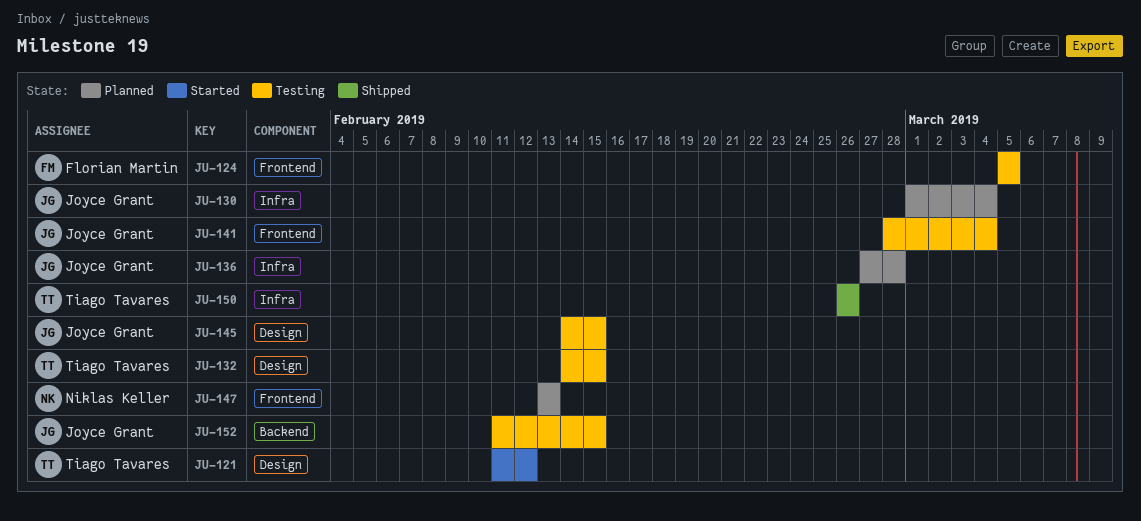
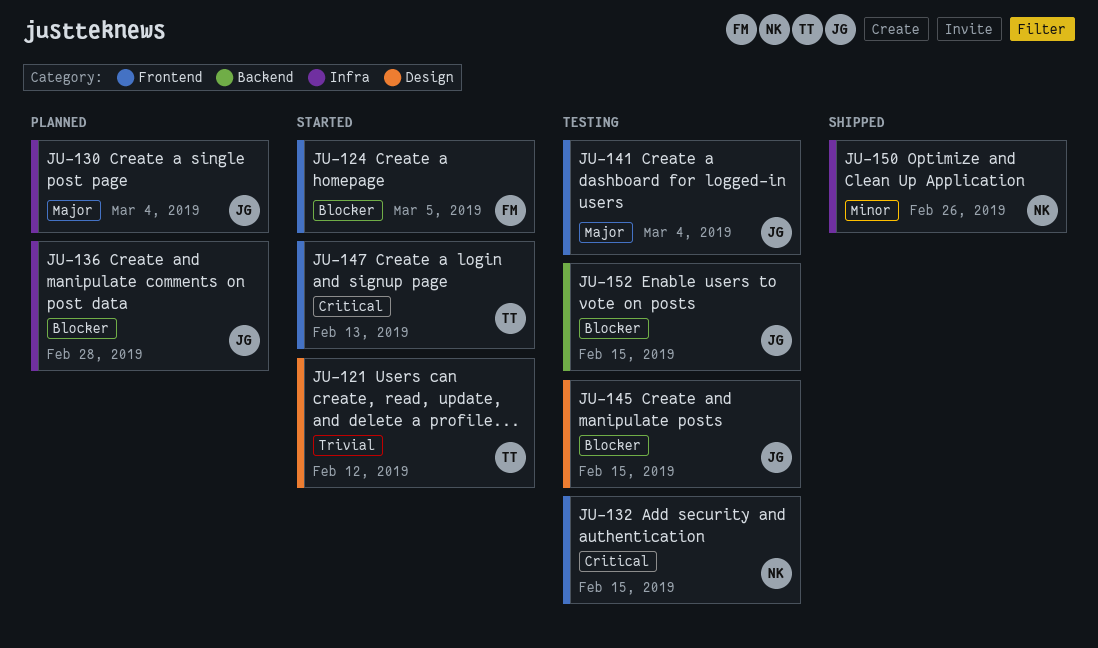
JU-124, status: Testing -> Started
JU-132, owner: Tiago Tavares -> Niklas Keller
JU-132, label: Design -> Frontend
JU-147, status: Planned -> Started
JU-147, owner: Niklas Keller -> Tiago Tavares
JU-150, owner: Tiago Tavares -> Niklas Keller

